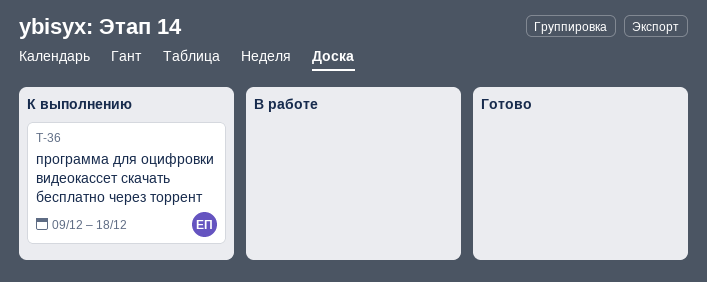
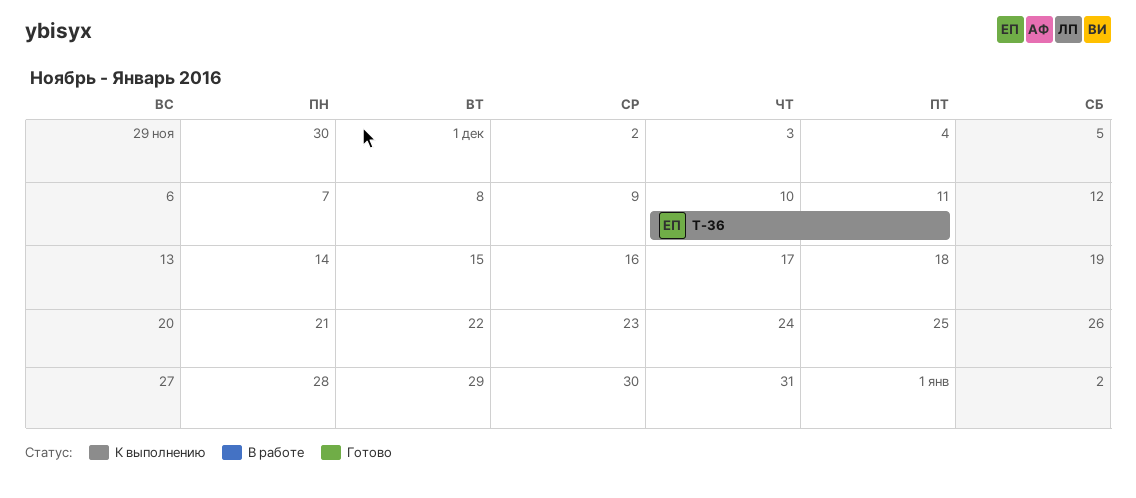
T-36, start: Dec 9 -> Dec 10
T-36, due: Dec 18 -> Dec 11

